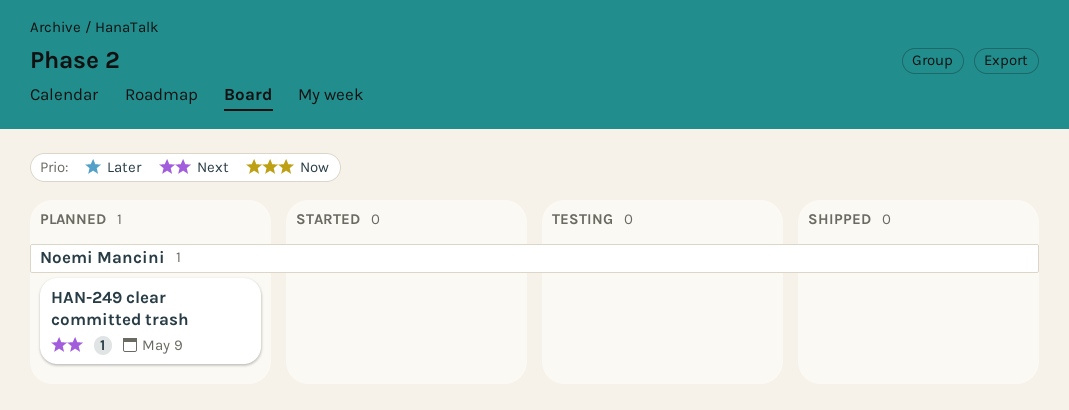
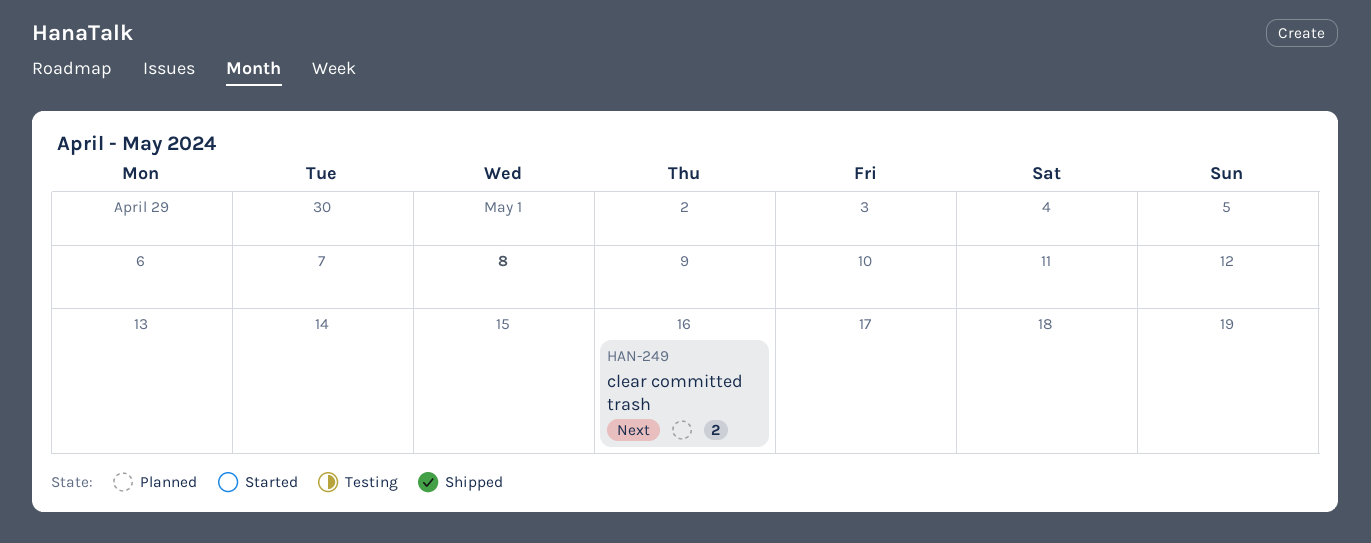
HAN-249, estimate: 1 -> 2
HAN-249, due: May 9 -> May 16

